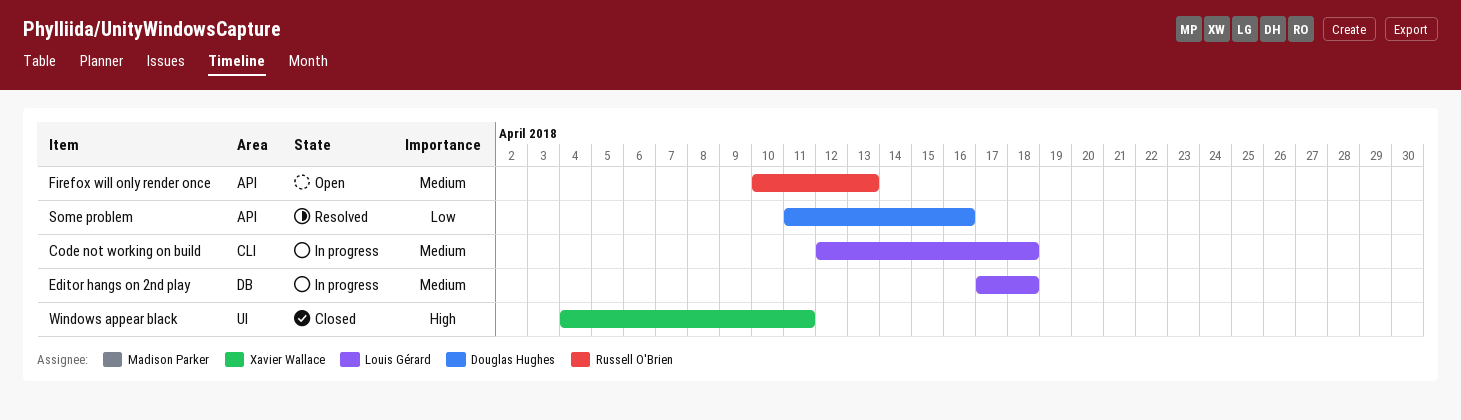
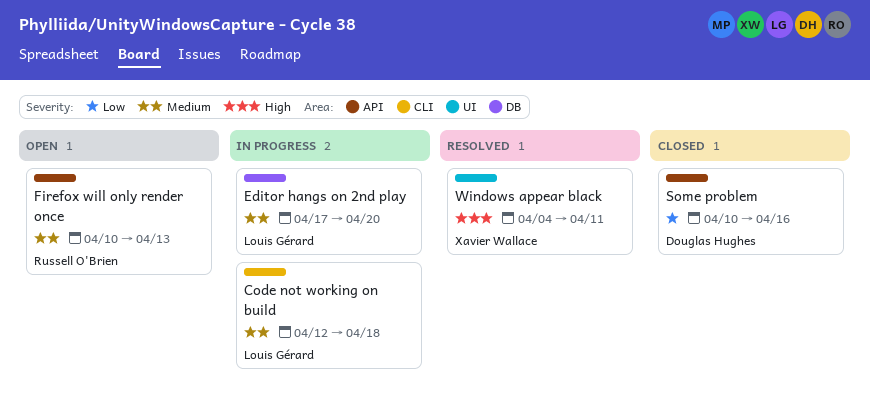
Editor hangs on 2nd play, due: Apr 18 -> Apr 20
Some problem, status: Resolved -> Closed
Some problem, start: Apr 11 -> Apr 10
Windows appear black, status: Closed -> Resolved

